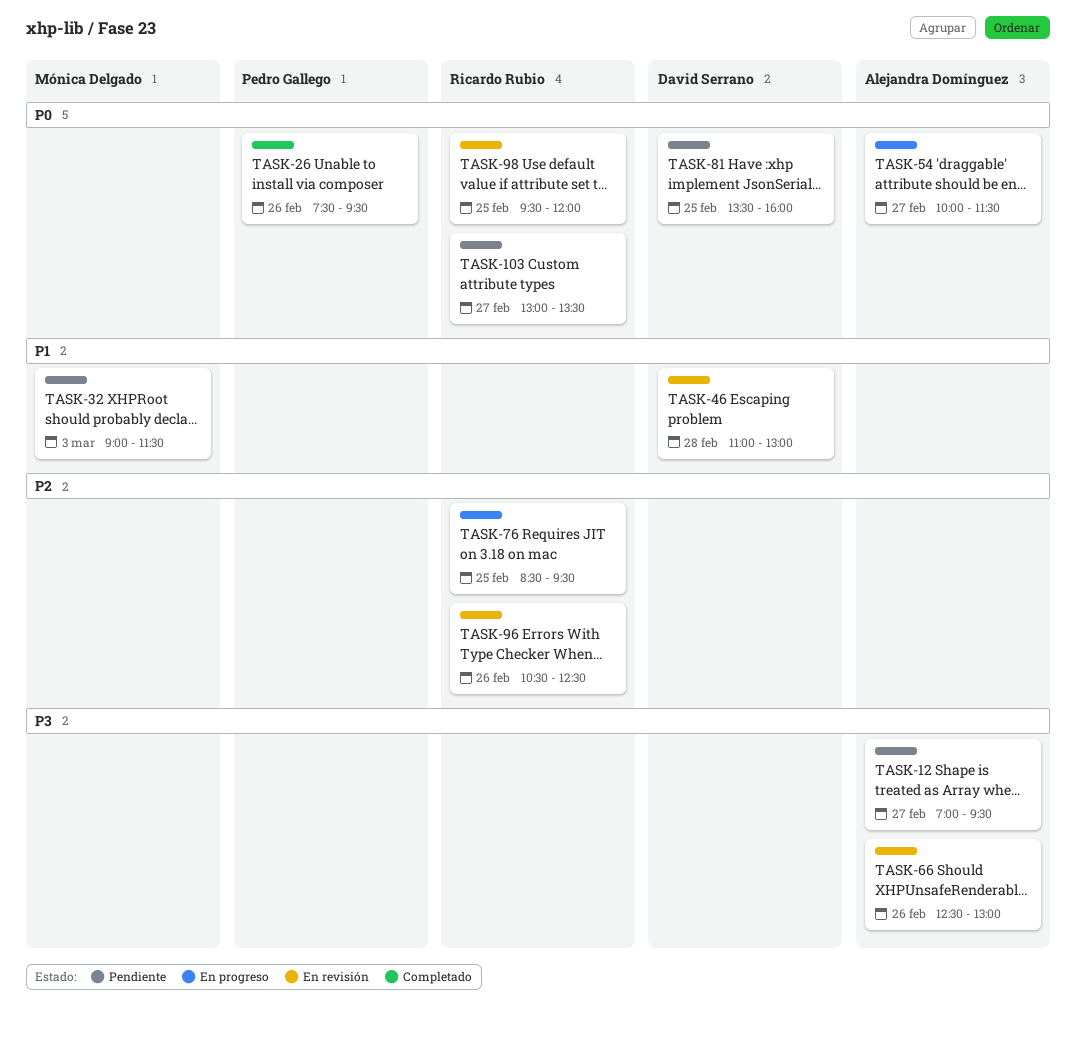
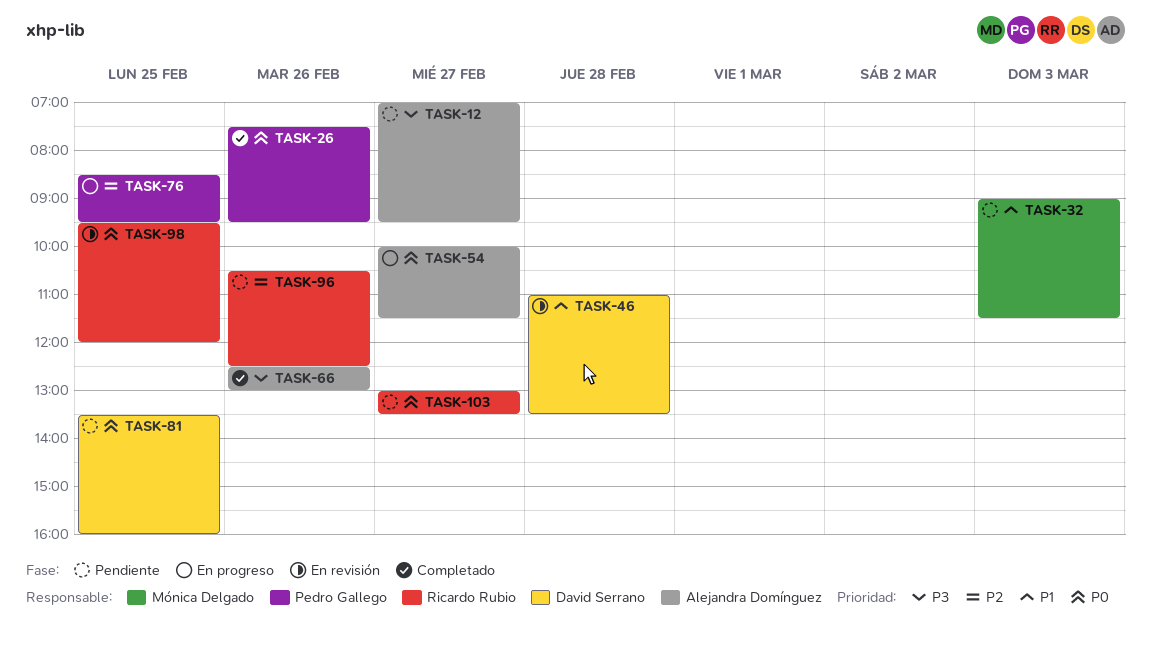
TASK-46, ends: 13:00 -> 13:30
TASK-66, status: En revisión -> Completado
TASK-76, owner: Ricardo Rubio -> Pedro Gallego
TASK-96, status: En revisión -> Pendiente

